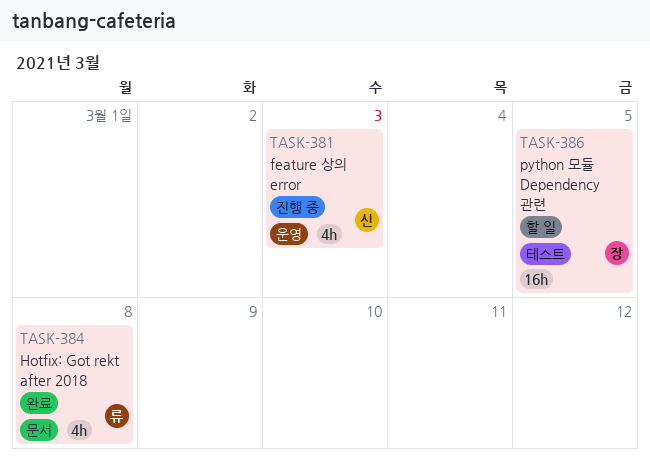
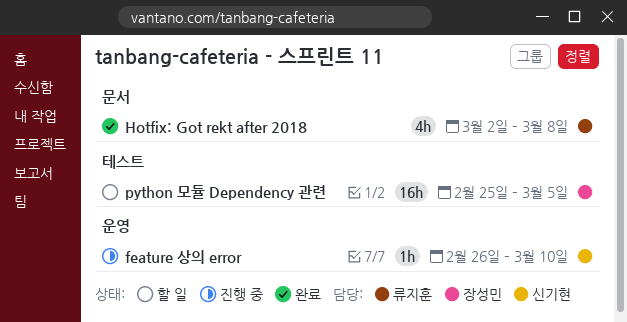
feature 상의 error, estimate: 4h -> 1h
feature 상의 error, due: Mar 3 -> Mar 10

